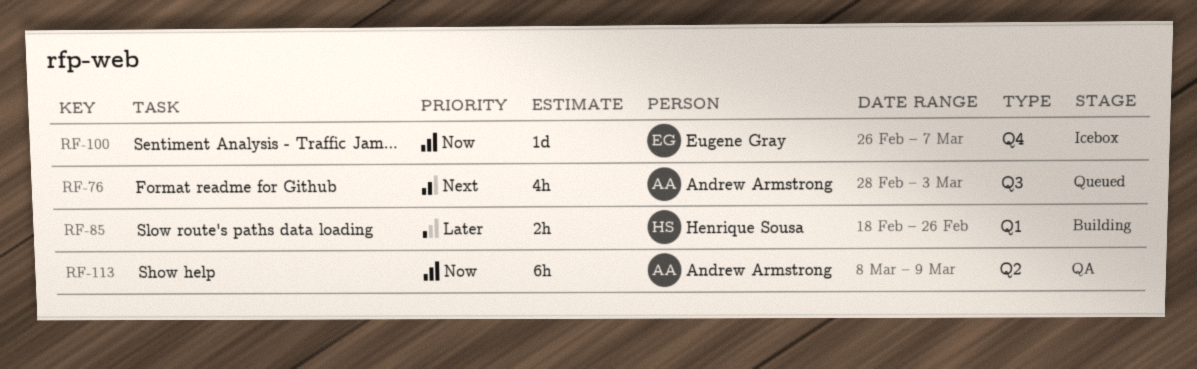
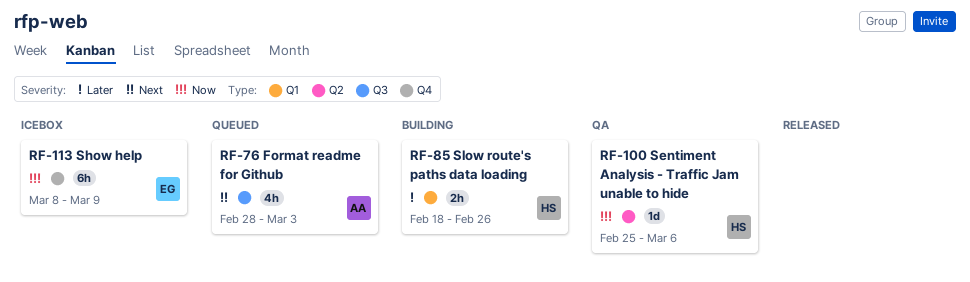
RF-100, status: Icebox -> QA
RF-100, owner: Eugene Gray -> Henrique Sousa
RF-100, label: Q4 -> Q2
RF-100, start: Feb 26 -> Feb 25
RF-100, due: Mar 7 -> Mar 6
RF-113, status: QA -> Icebox
RF-113, owner: Andrew Armstrong -> Eugene Gray
RF-113, label: Q2 -> Q4

